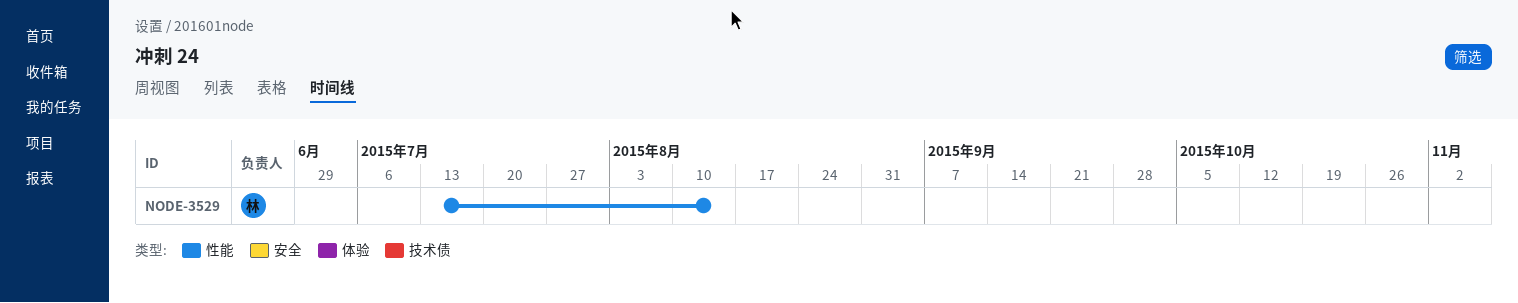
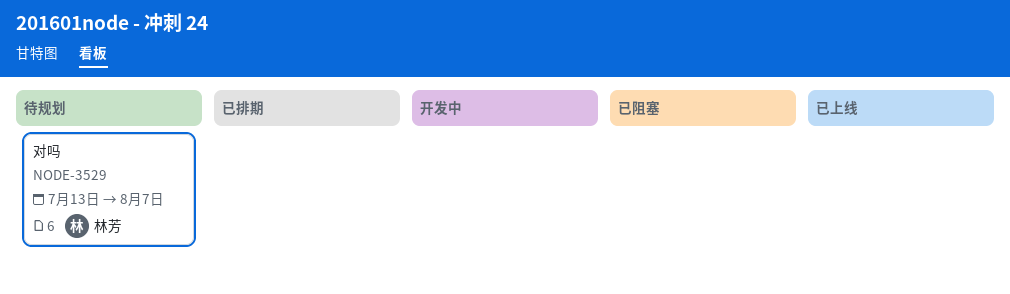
NODE-3529, due: Aug 14 -> Aug 7

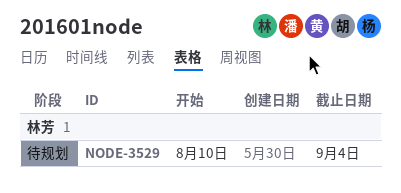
NODE-3529, start: Jul 13 -> Aug 10
NODE-3529, due: Aug 7 -> Sep 4

